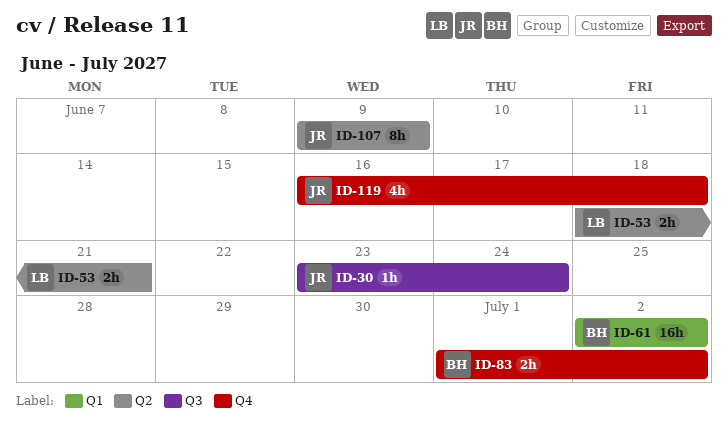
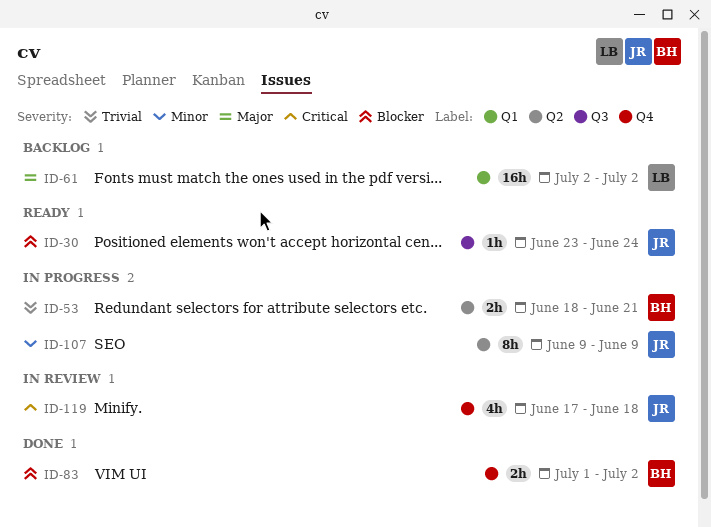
ID-53, owner: LB -> BH
ID-61, owner: BH -> LB
ID-119, start: Jun 16 -> Jun 17

